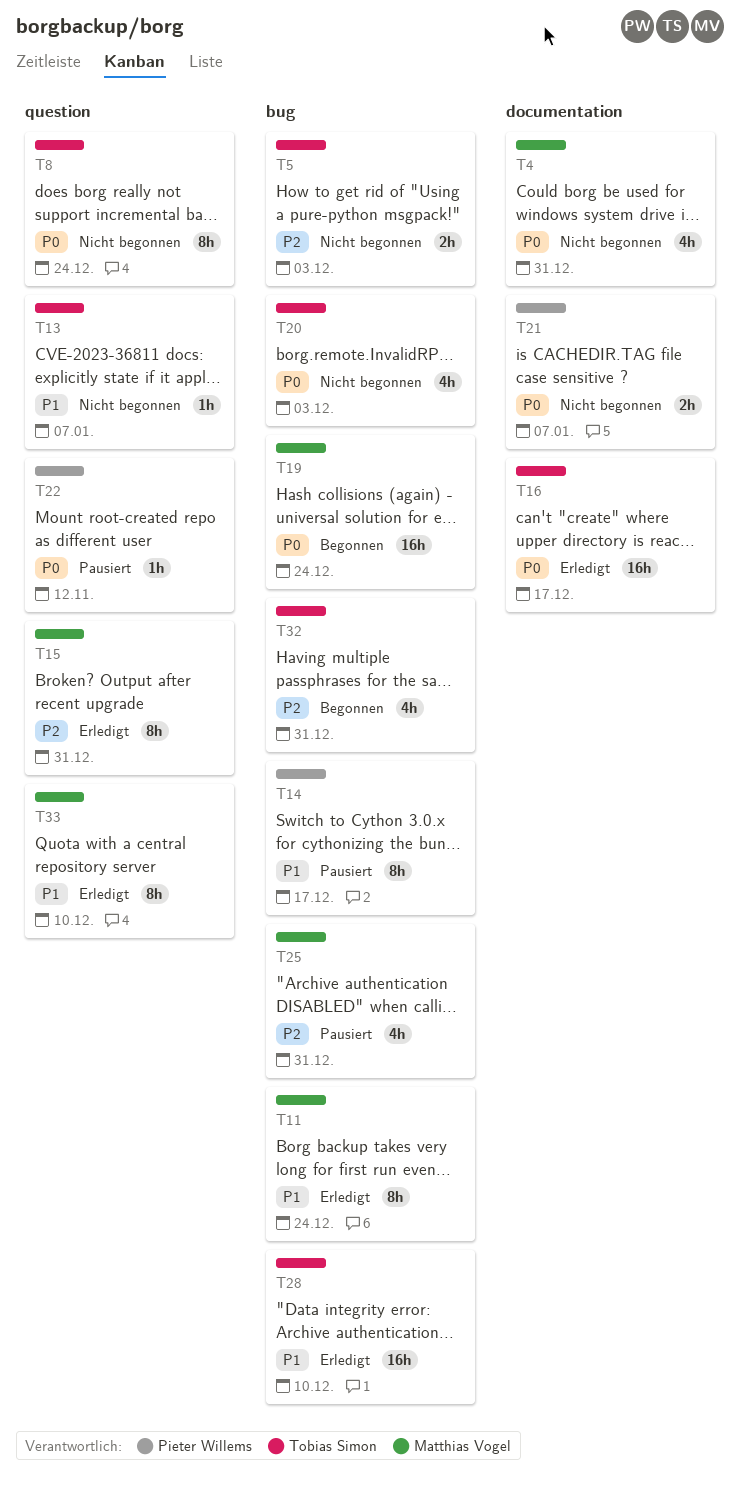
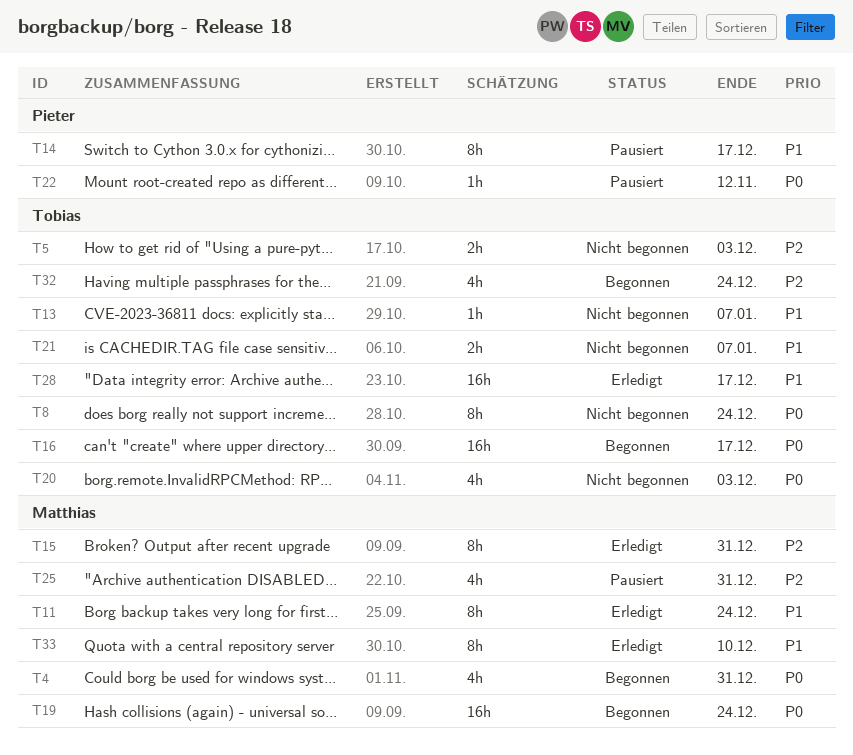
T4, status: Nicht begonnen -> Begonnen
T16, status: Erledigt -> Begonnen
T21, owner: Pieter Willems -> Tobias Simon
T21, priority: P0 -> P1
T28, due: Dec 10 -> Dec 17
T32, due: Dec 31 -> Dec 24

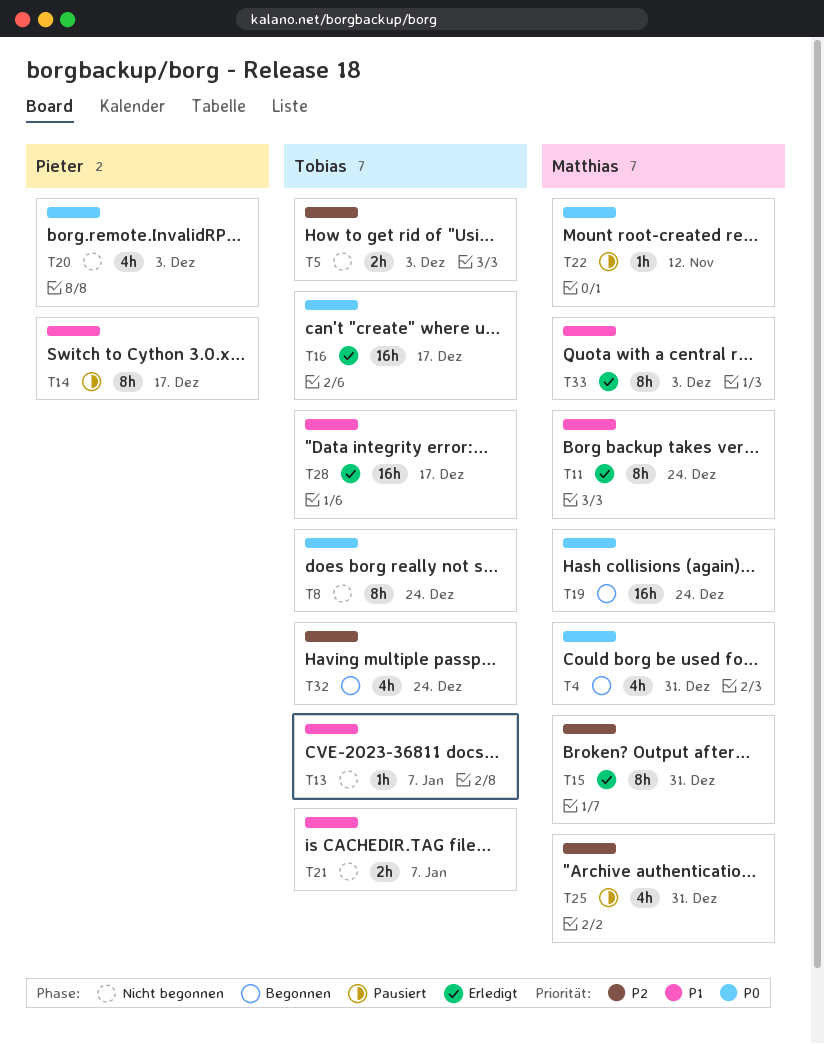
T16, status: Begonnen -> Erledigt
T20, owner: Tobias -> Pieter
T22, owner: Pieter -> Matthias
T33, due: Dec 10 -> Dec 3

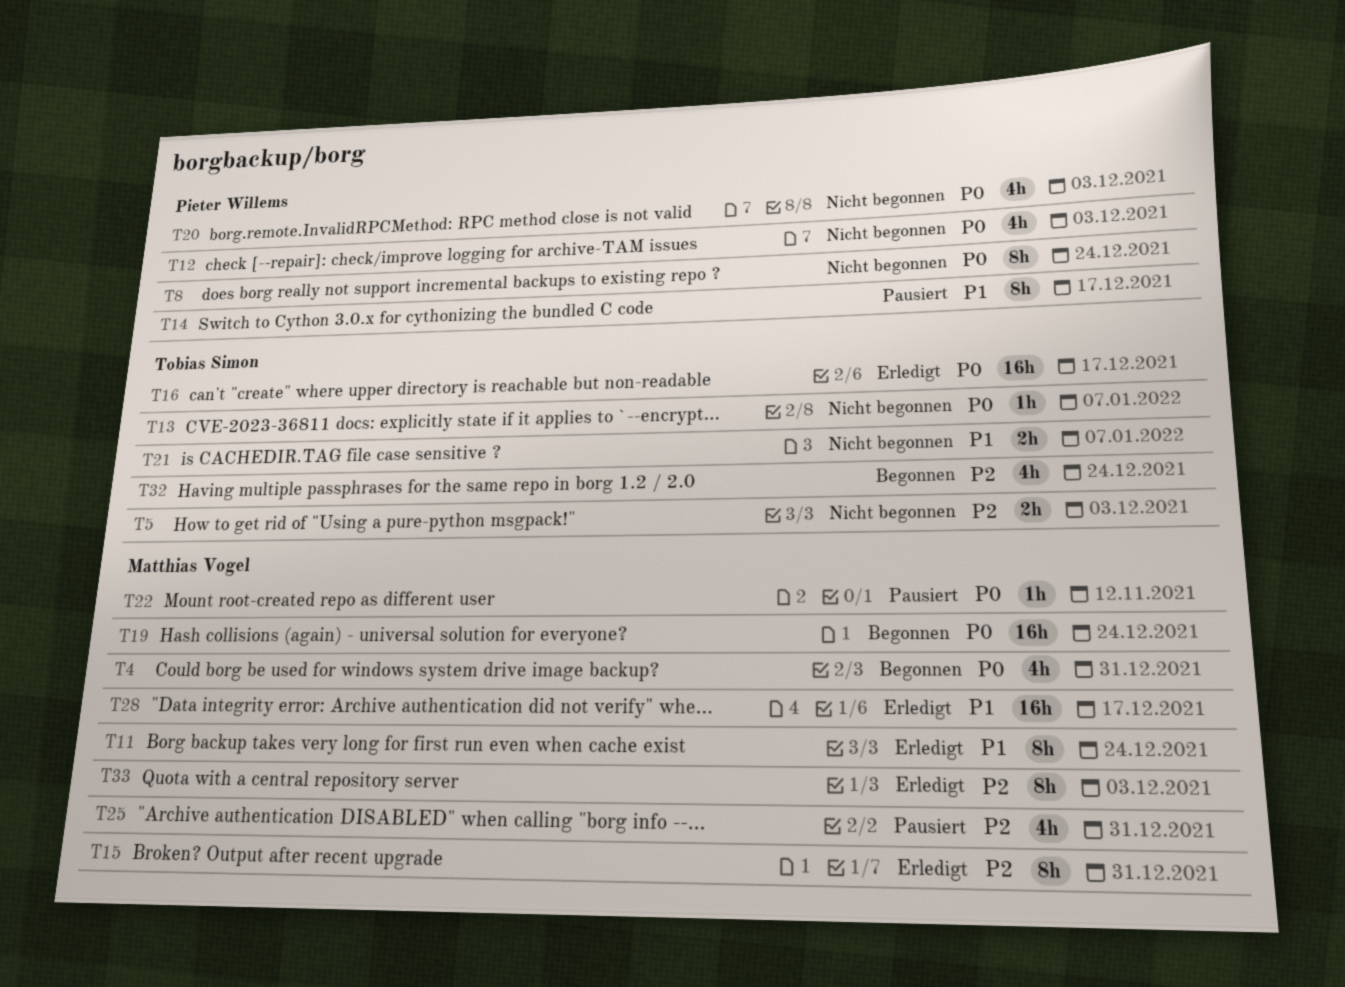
T8, owner: Tobias Simon -> Pieter Willems
T12: none -> present
T13, priority: P1 -> P0
T28, owner: Tobias Simon -> Matthias Vogel
T33, priority: P1 -> P2

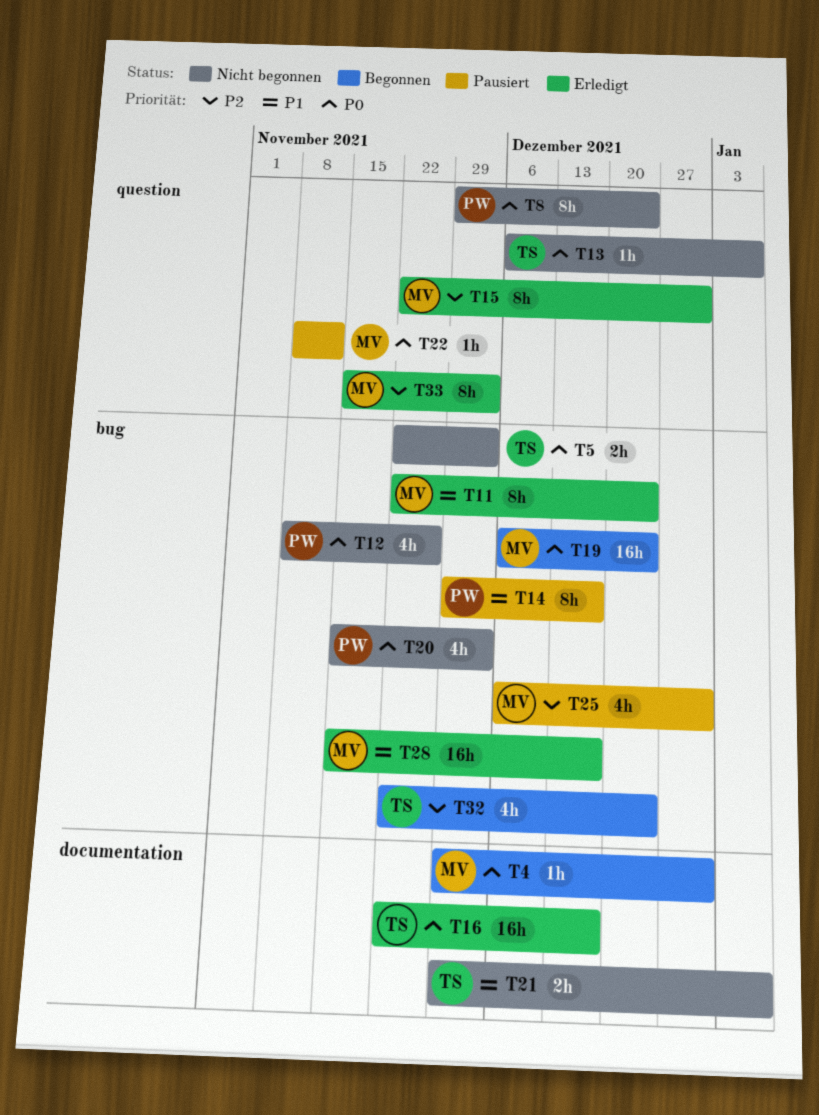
T4, estimate: 4h -> 1h
T5, priority: P2 -> P0
T12, due: Dec 3 -> Nov 26

